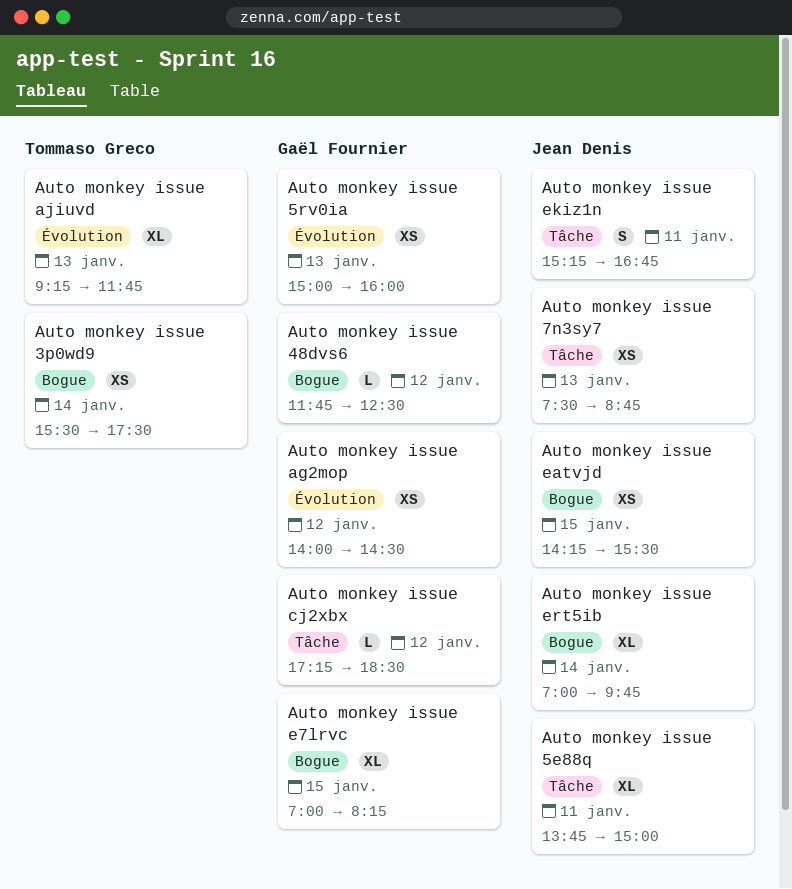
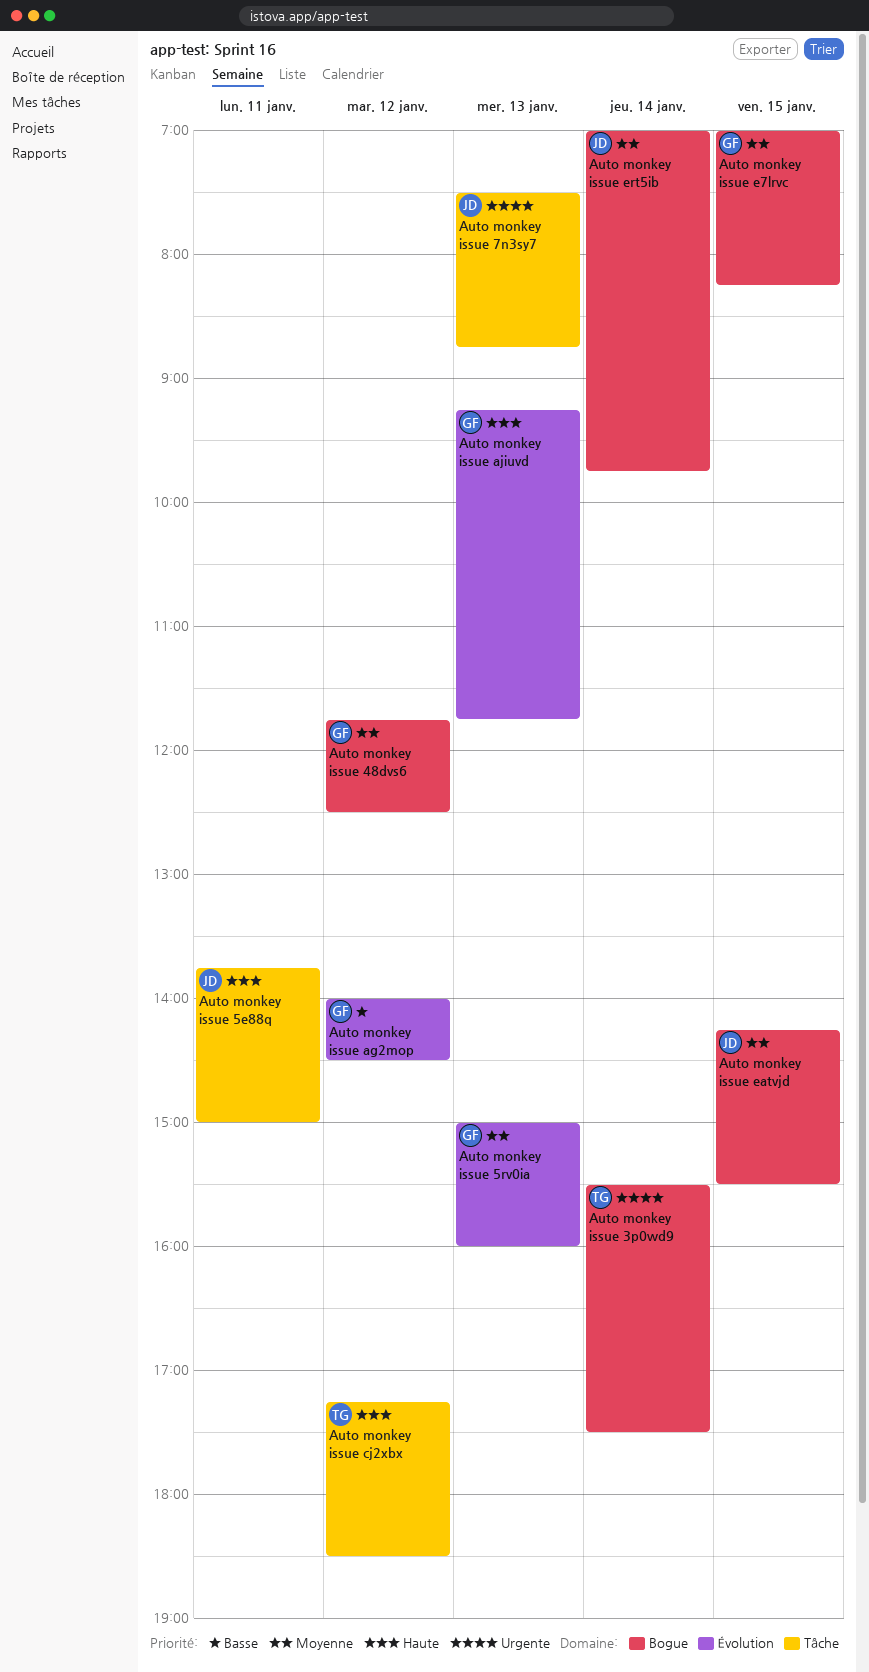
Auto monkey issue ajiuvd, owner: Tommaso Greco -> Gaël Fournier
Auto monkey issue cj2xbx, owner: Gaël Fournier -> Tommaso Greco
Auto monkey issue ekiz1n: present -> none

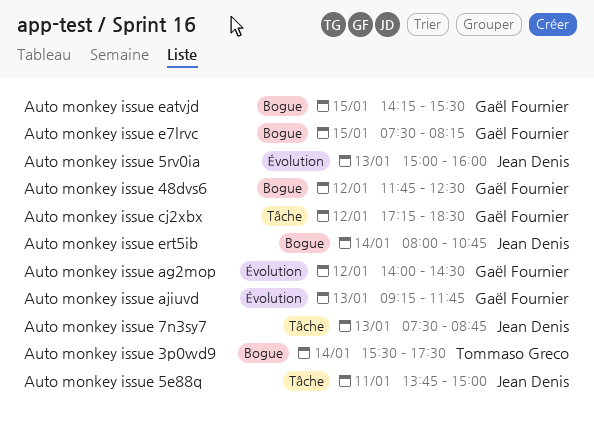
Auto monkey issue 5rv0ia, owner: Gaël Fournier -> Jean Denis
Auto monkey issue cj2xbx, owner: Tommaso Greco -> Gaël Fournier
Auto monkey issue e7lrvc, begins: 07:00 -> 07:30
Auto monkey issue eatvjd, owner: Jean Denis -> Gaël Fournier
Auto monkey issue ert5ib, begins: 07:00 -> 08:00
Auto monkey issue ert5ib, ends: 09:45 -> 10:45

